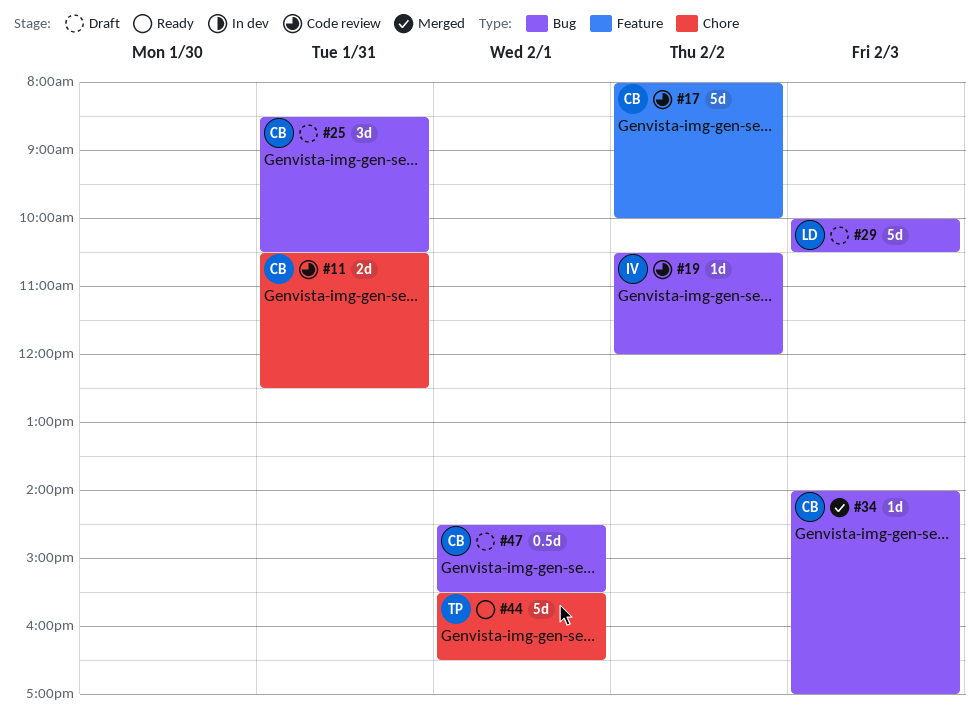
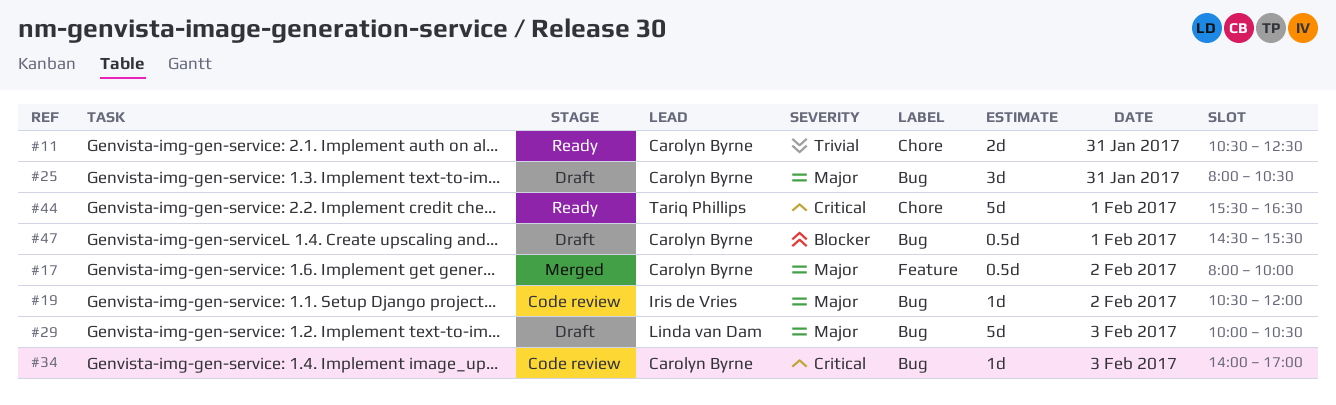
#11, status: Code review -> Ready
#17, status: Code review -> Merged
#17, estimate: 5d -> 0.5d
#25, begins: 08:30 -> 08:00
#34, status: Merged -> Code review

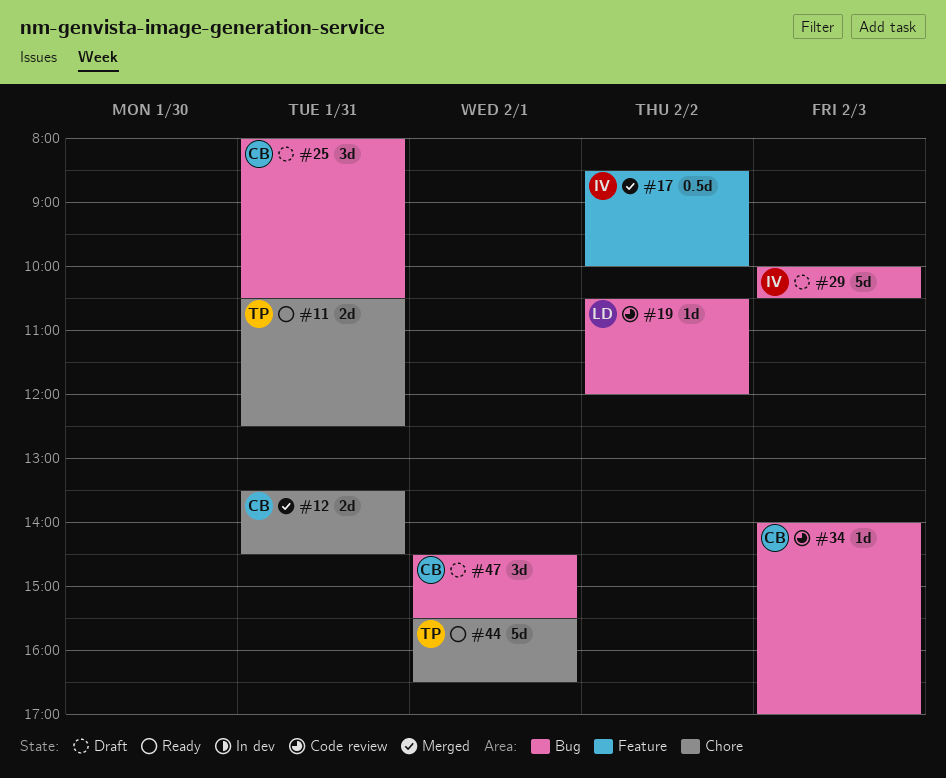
#11, owner: Carolyn Byrne -> Tariq Phillips
#12: none -> present
#17, owner: Carolyn Byrne -> Iris de Vries
#17, begins: 08:00 -> 08:30
#19, owner: Iris de Vries -> Linda van Dam
#29, owner: Linda van Dam -> Iris de Vries
#47, estimate: 0.5d -> 3d

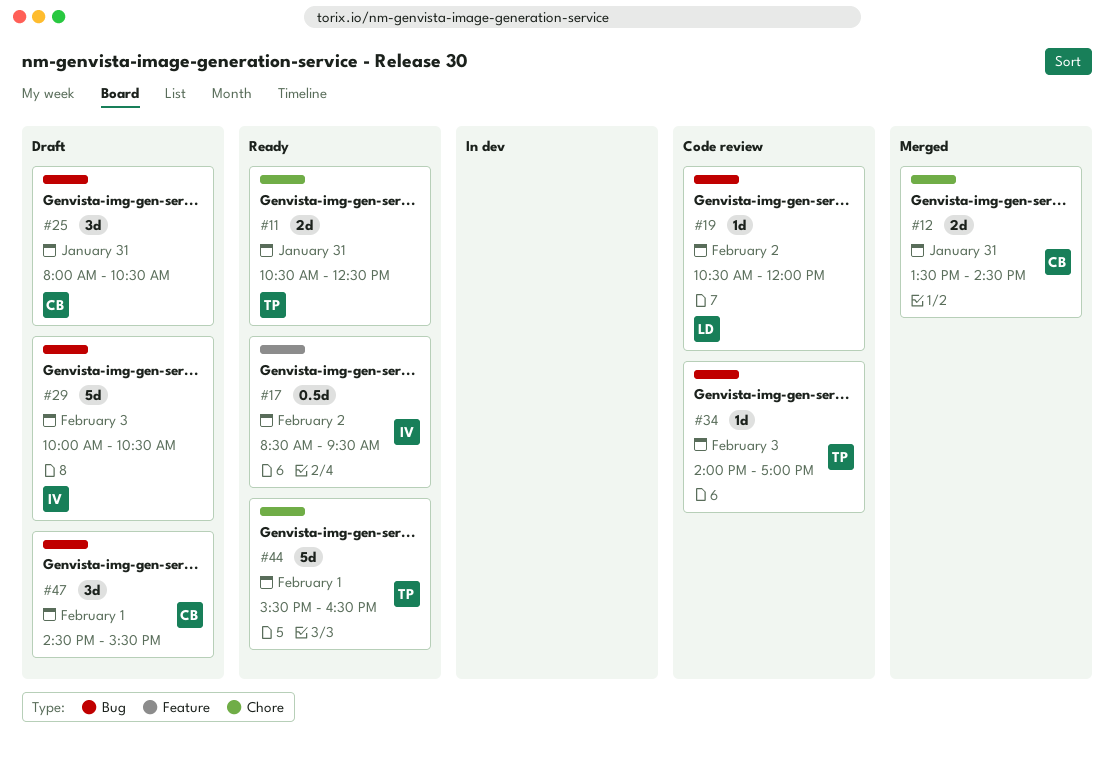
#17, status: Merged -> Ready
#17, ends: 10:00 -> 09:30
#34, owner: CB -> TP

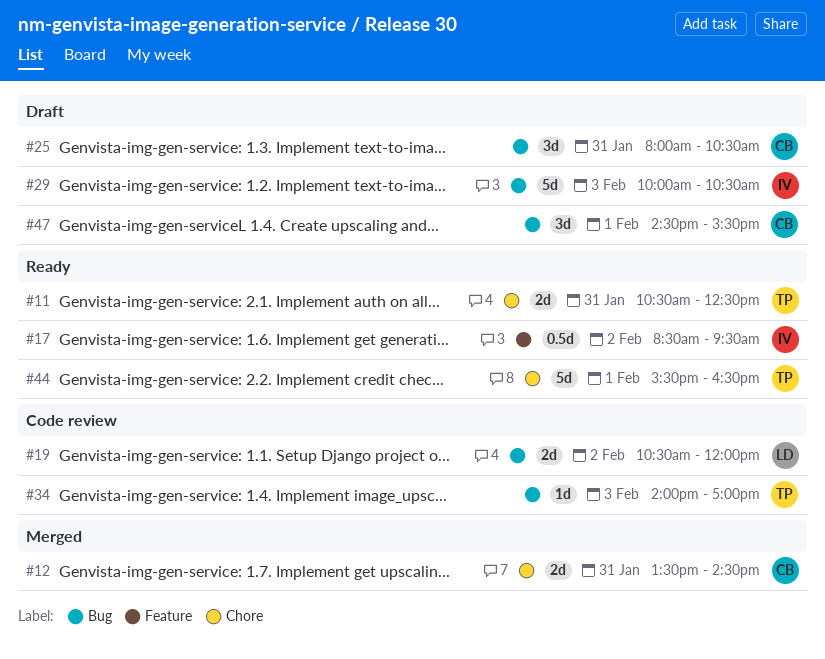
#19, estimate: 1d -> 2d

